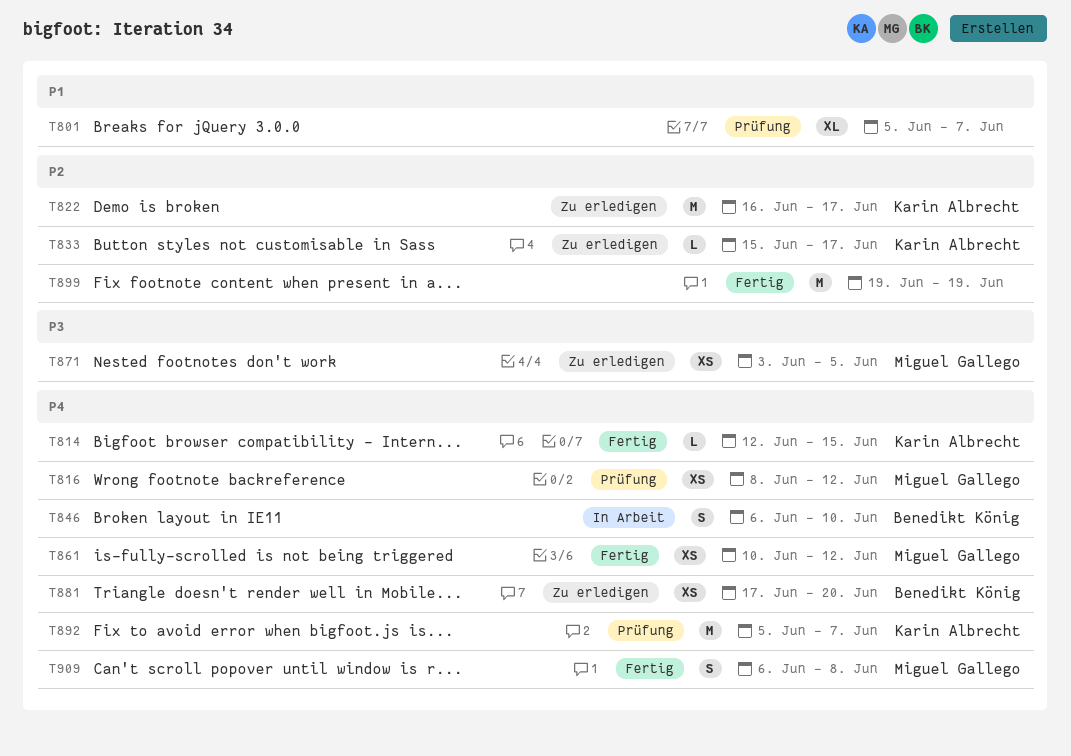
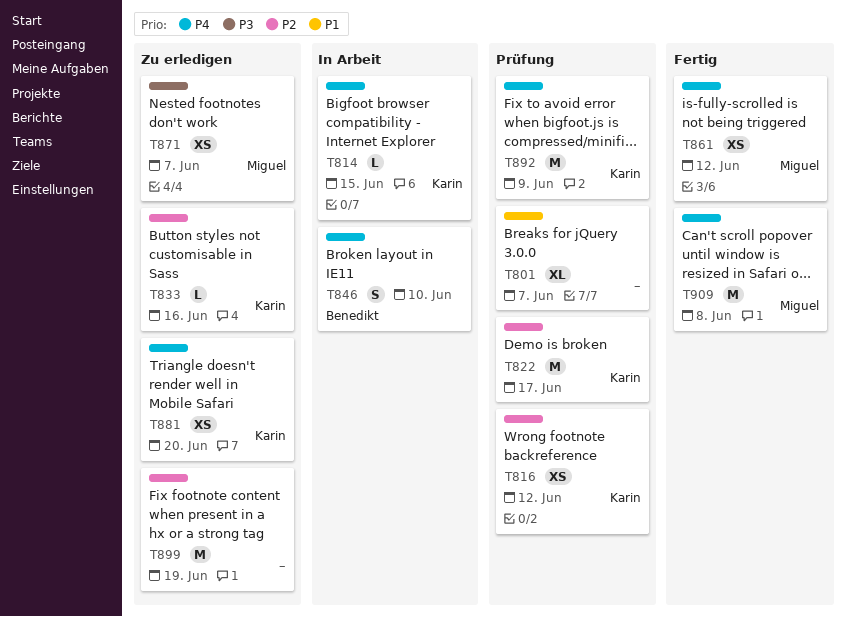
T814, status: Fertig -> In Arbeit
T816, owner: Miguel Gallego -> Karin Albrecht
T816, priority: P4 -> P2
T822, status: Zu erledigen -> Prüfung
T833, due: Jun 17 -> Jun 16
T871, due: Jun 5 -> Jun 7
T881, owner: Benedikt König -> Karin Albrecht
T892, due: Jun 7 -> Jun 9
T899, status: Fertig -> Zu erledigen
T909, estimate: S -> M

